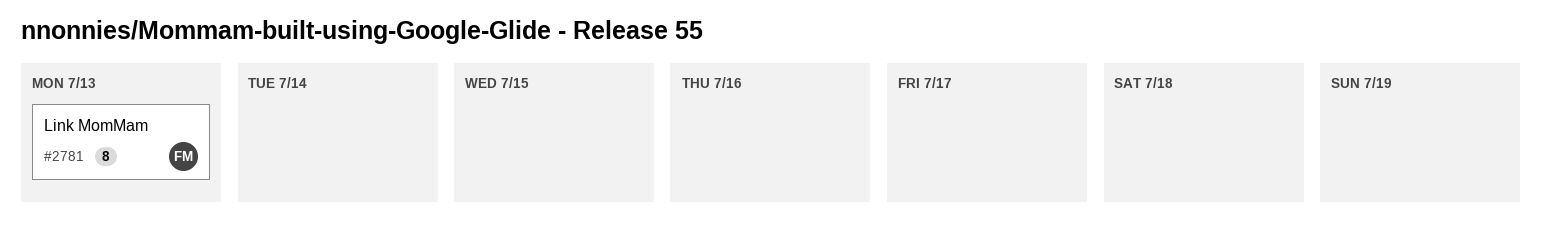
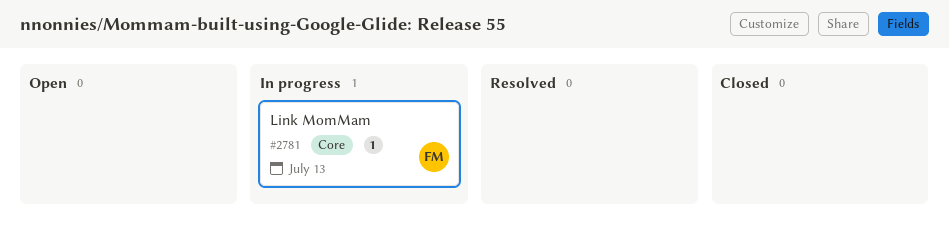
#2781, estimate: 8 -> 1

